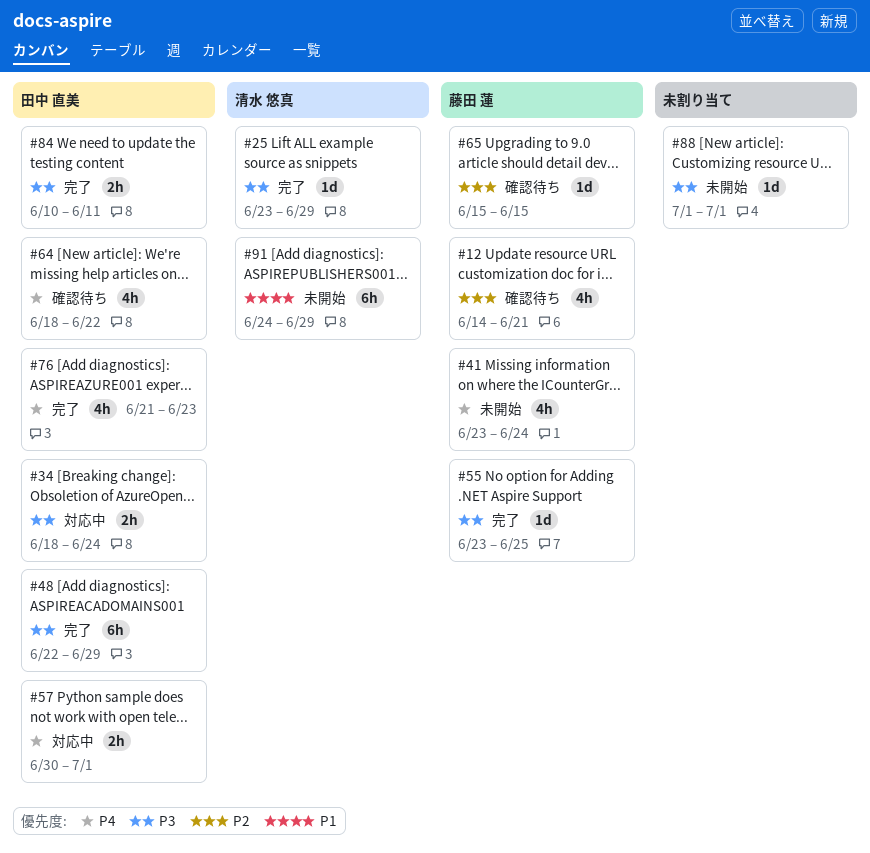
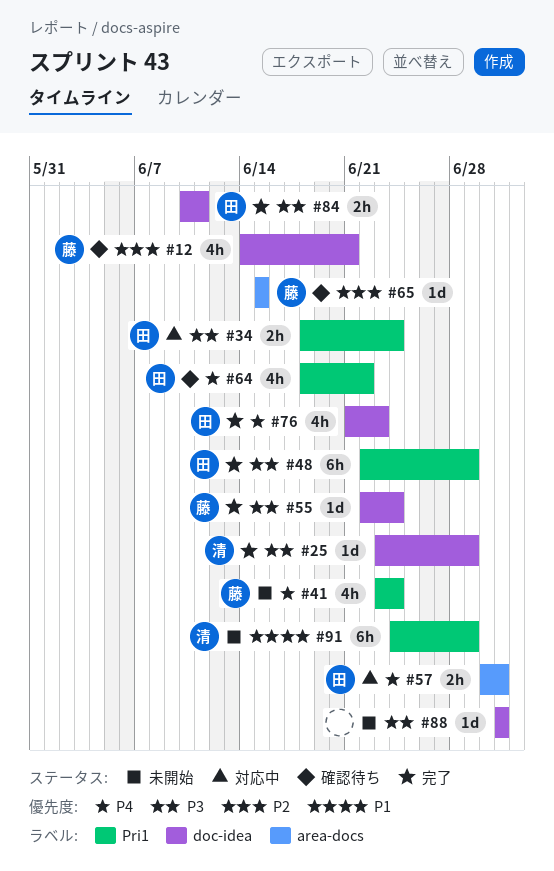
#55, start: Jun 23 -> Jun 22
#55, due: Jun 25 -> Jun 24

